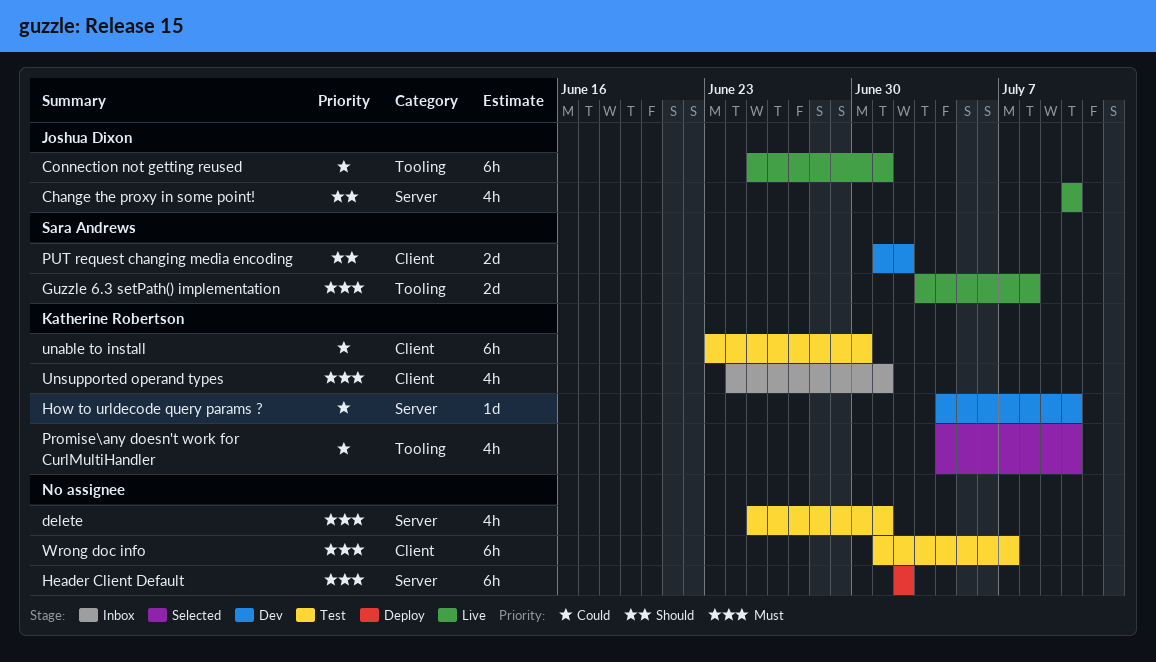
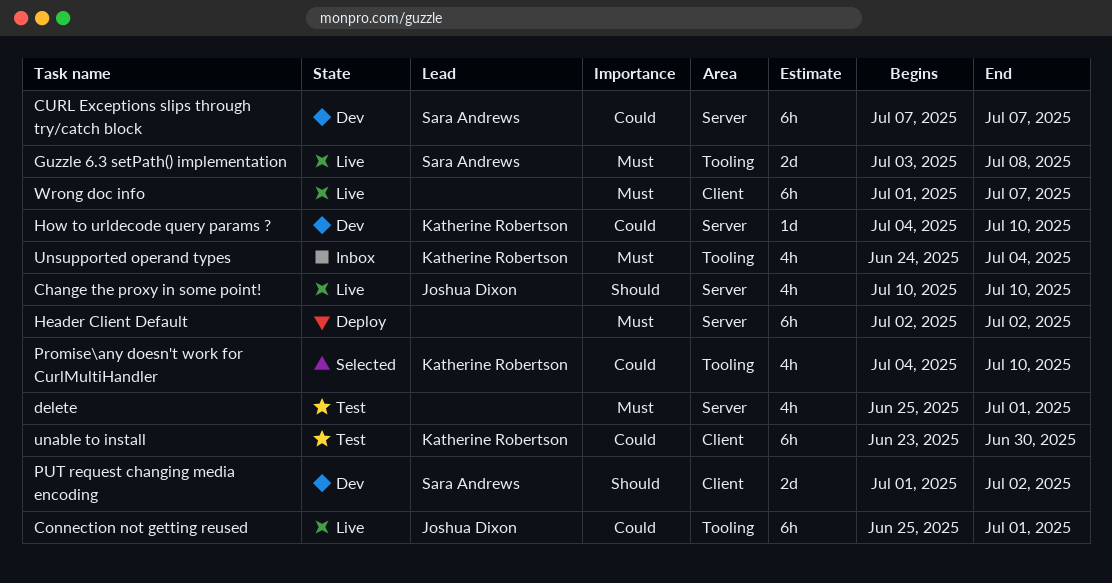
CURL Exceptions slips through try/catch block: none -> present
Unsupported operand types, label: Client -> Tooling
Unsupported operand types, due: Jul 1 -> Jul 4
Wrong doc info, status: Test -> Live

